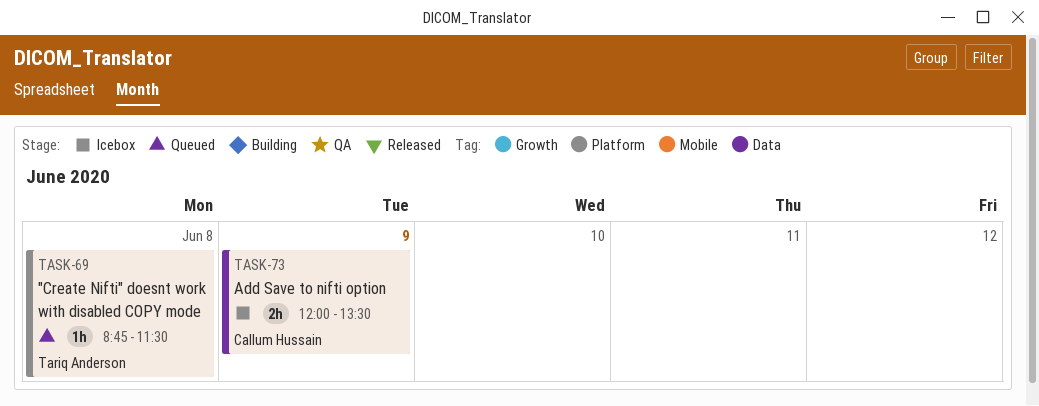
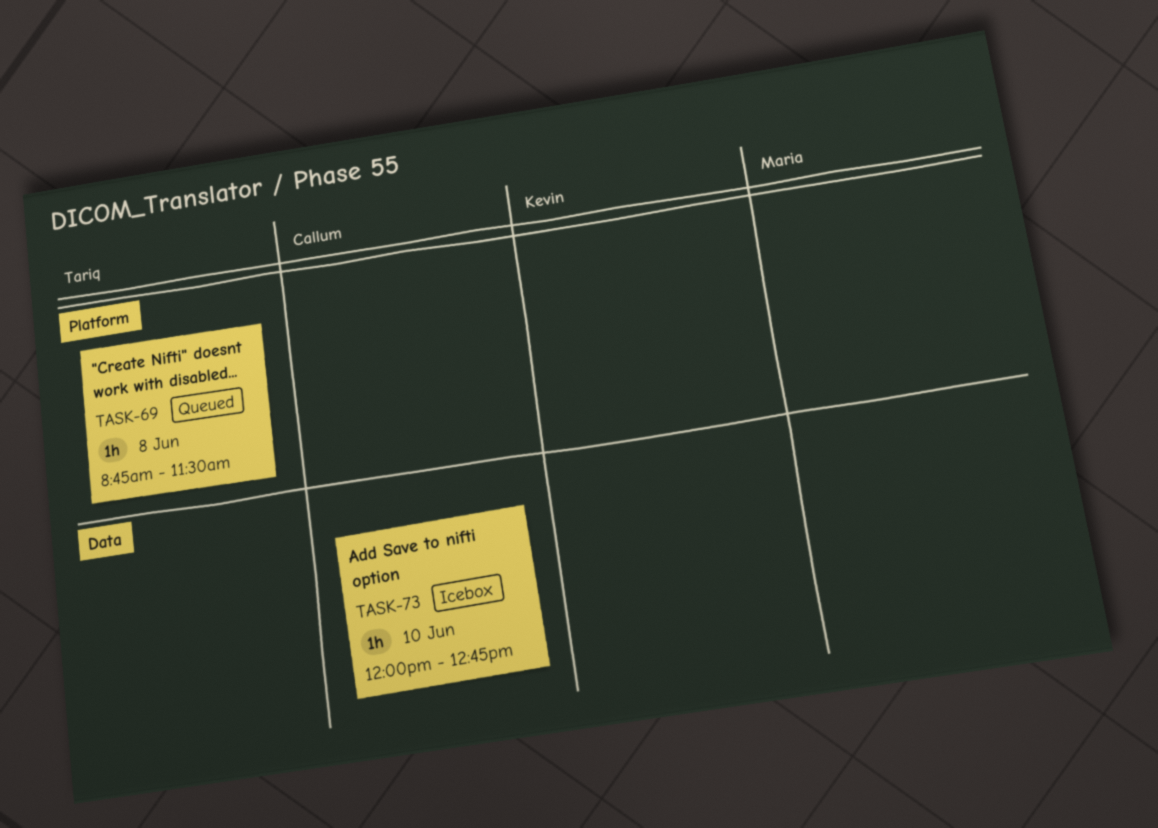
TASK-73, estimate: 2h -> 1h
TASK-73, day: Jun 9 -> Jun 10
TASK-73, ends: 13:30 -> 12:45

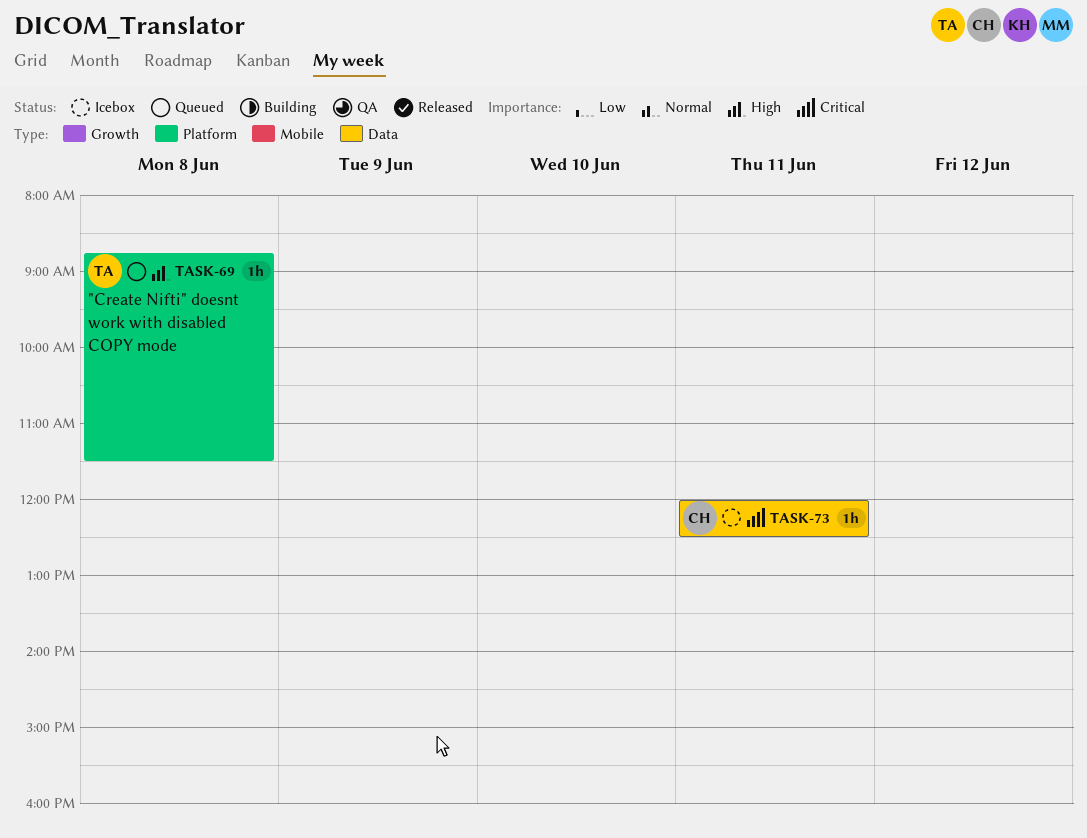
TASK-73, day: Jun 10 -> Jun 11
TASK-73, ends: 12:45 -> 12:30

